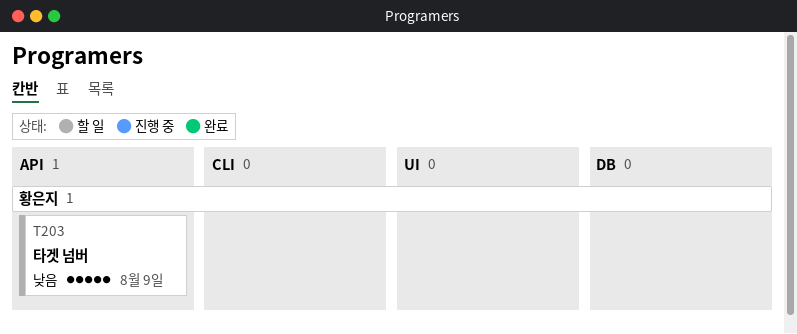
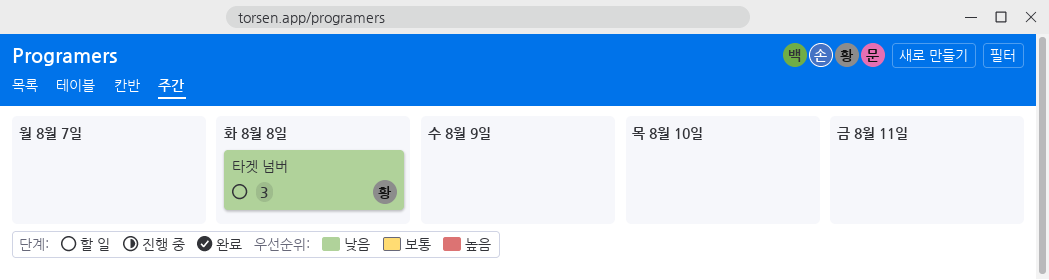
타겟 넘버, estimate: 5 -> 3
타겟 넘버, due: Aug 9 -> Aug 8

